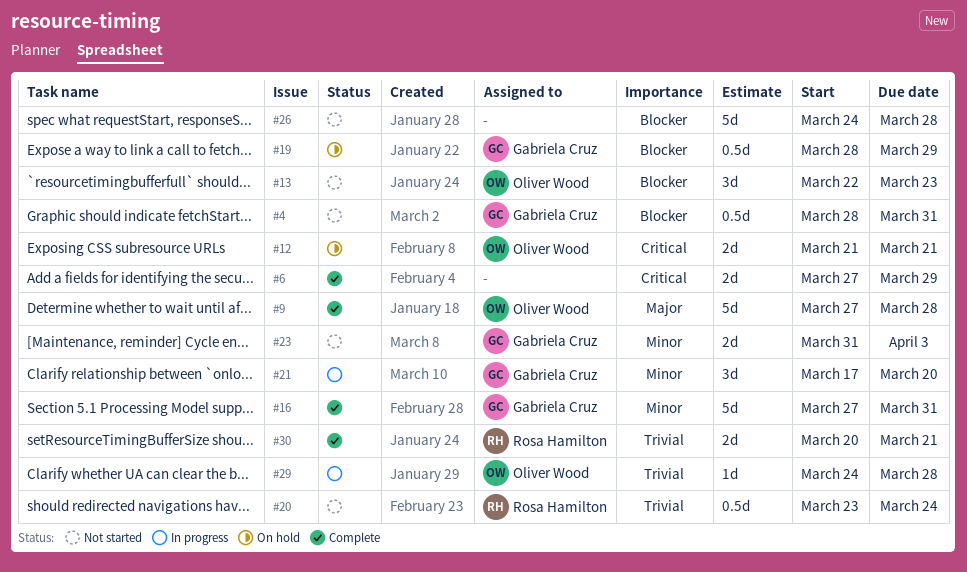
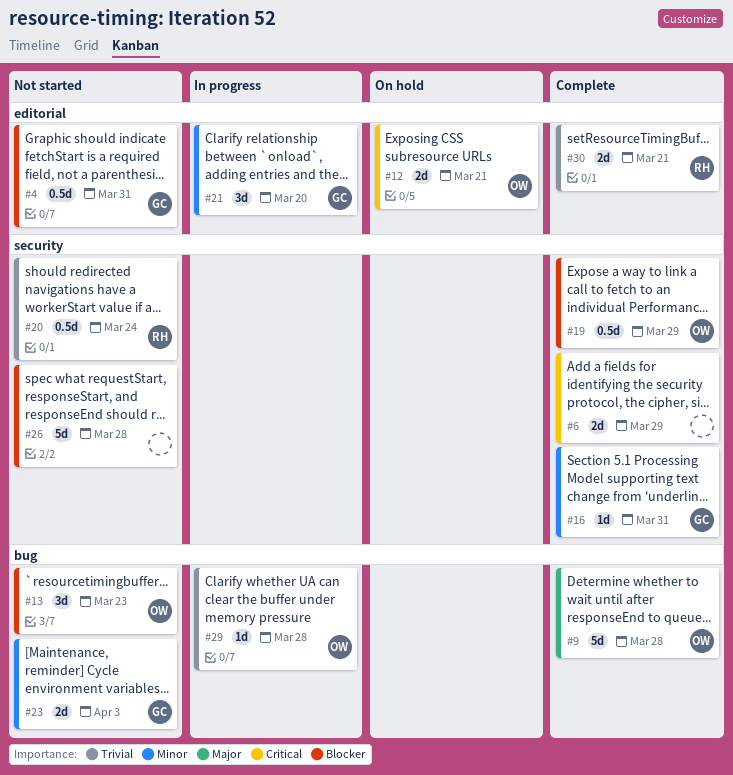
#16, estimate: 5d -> 1d
#19, status: On hold -> Complete
#19, owner: Gabriela Cruz -> Oliver Wood

